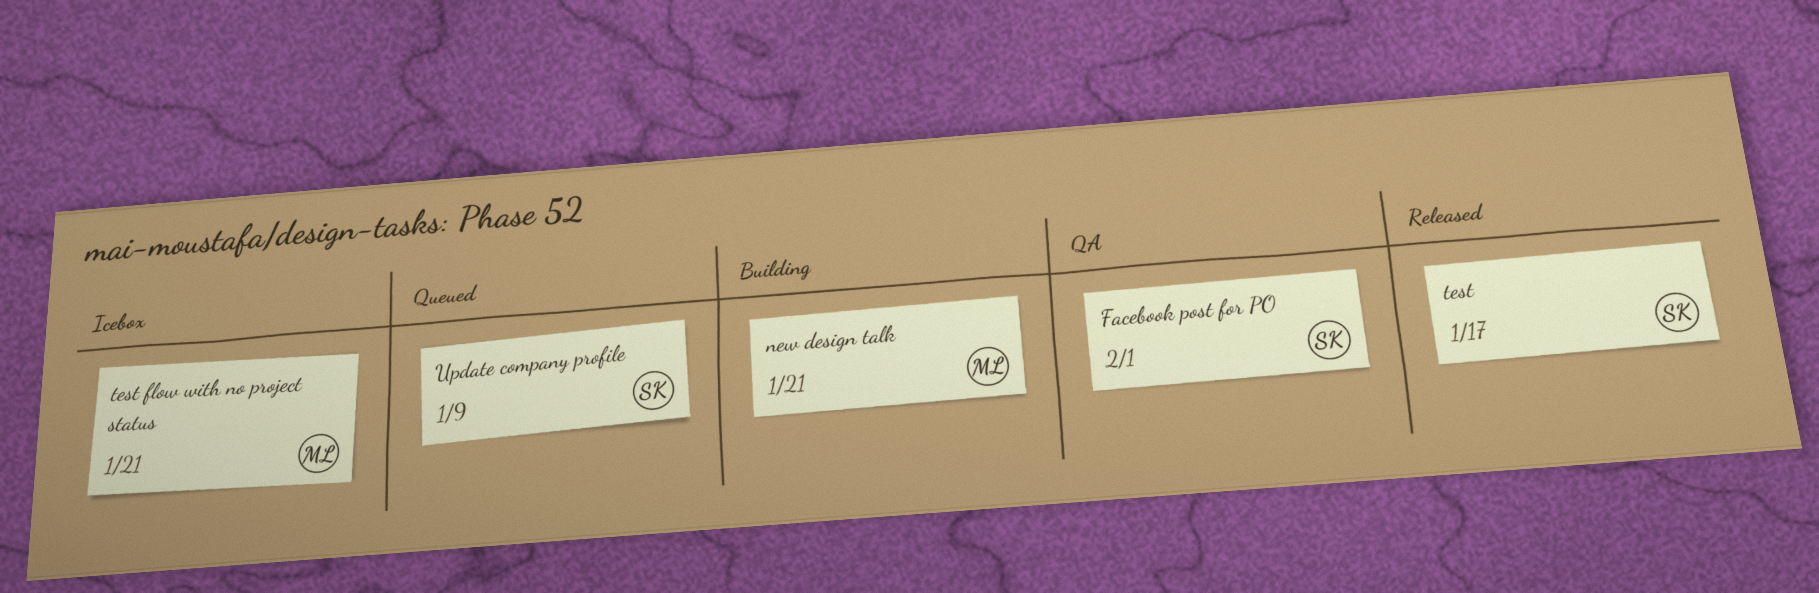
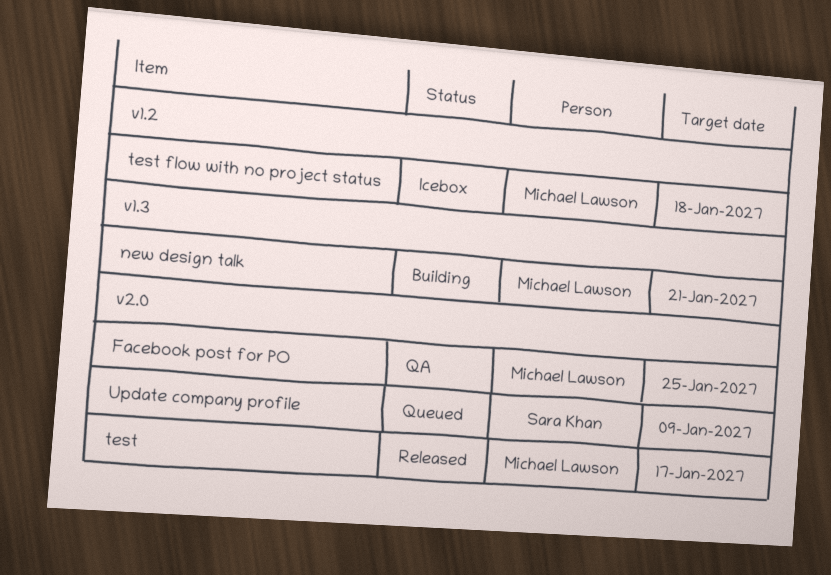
Facebook post for PO, owner: Sara Khan -> Michael Lawson
Facebook post for PO, due: Feb 1 -> Jan 25
test, owner: Sara Khan -> Michael Lawson
test flow with no project status, due: Jan 21 -> Jan 18

